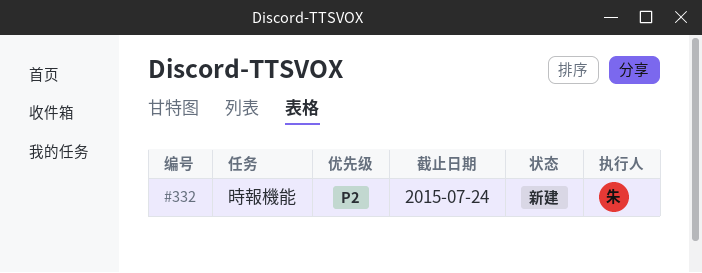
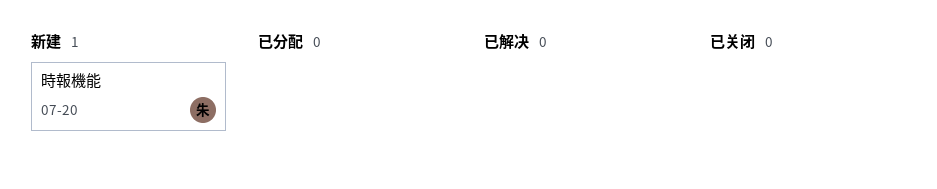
時報機能, due: Jul 24 -> Jul 20

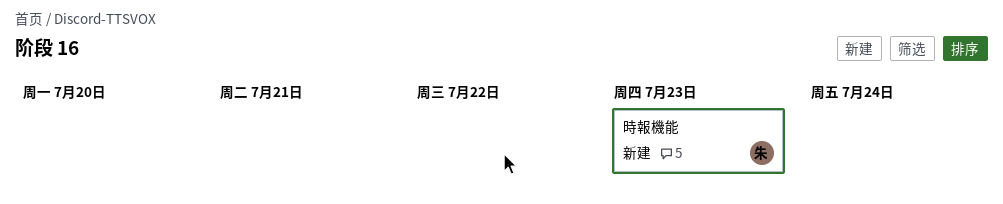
時報機能, due: Jul 20 -> Jul 23

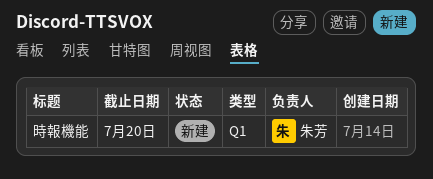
時報機能, due: Jul 23 -> Jul 20

